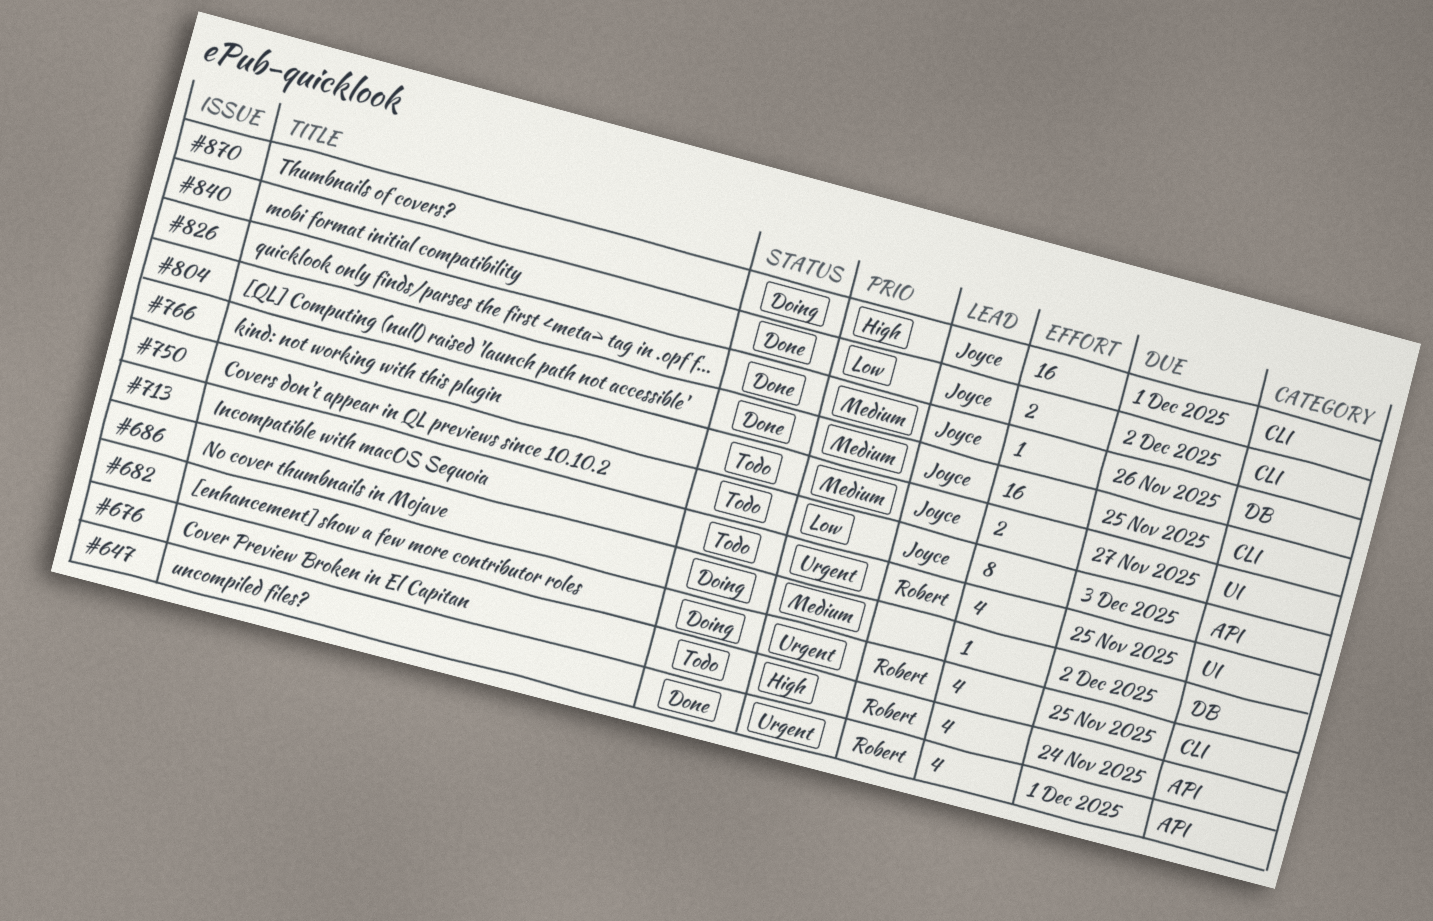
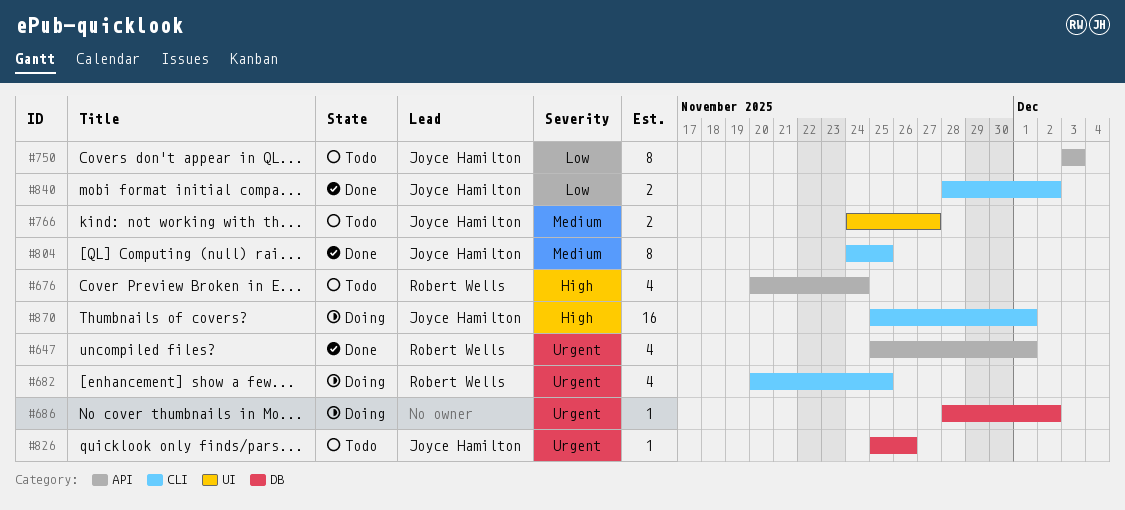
#686, priority: Medium -> Urgent
#713: present -> none
#804, estimate: 16 -> 8
#826, status: Done -> Todo
#826, priority: Medium -> Urgent

